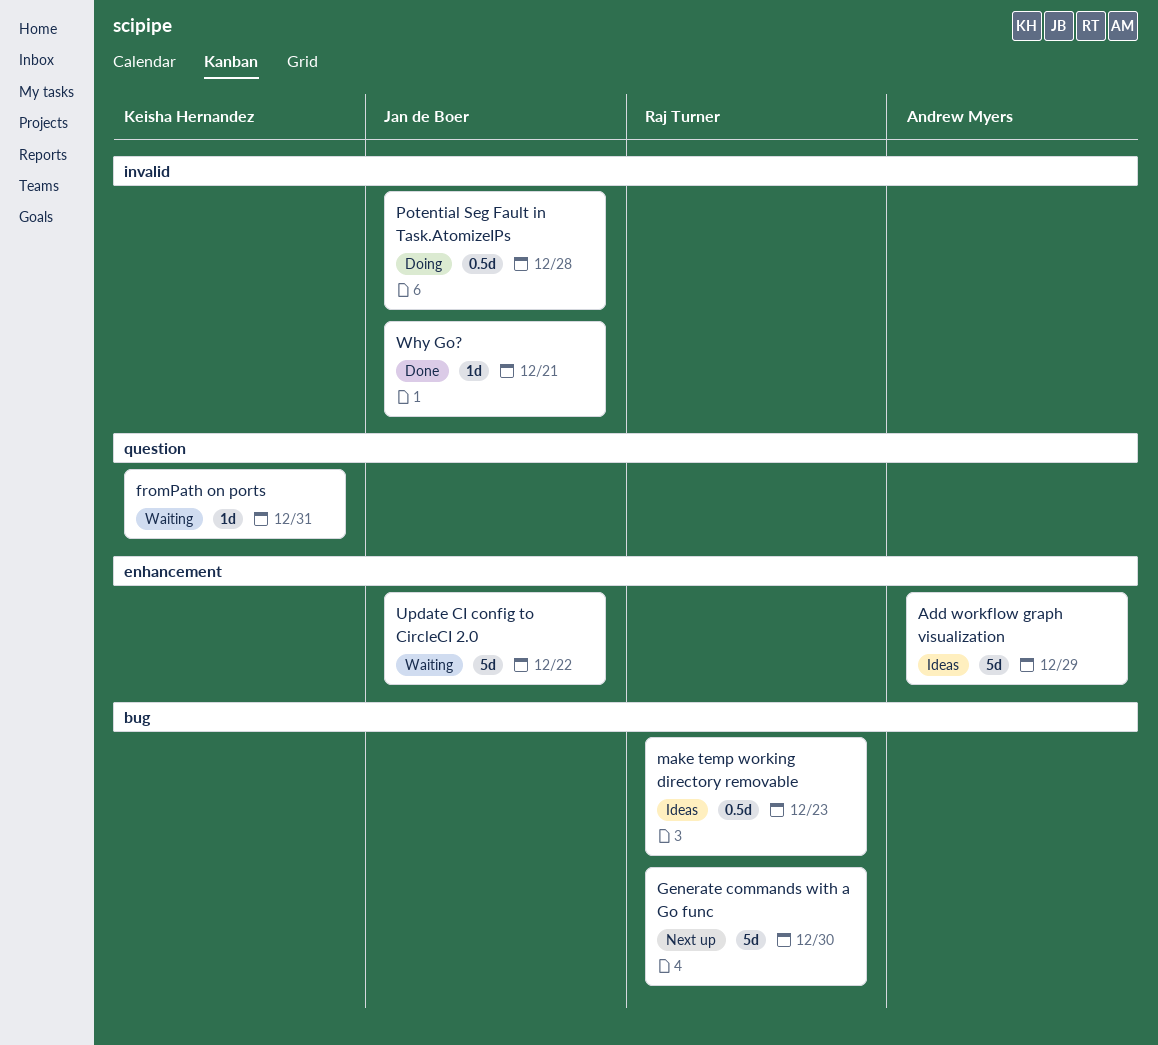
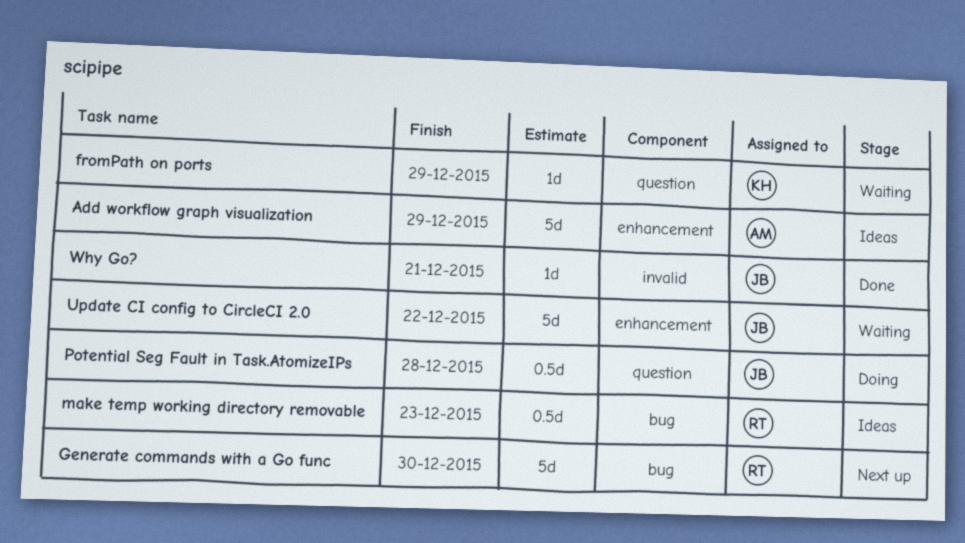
fromPath on ports, due: Dec 31 -> Dec 29
Potential Seg Fault in Task.AtomizeIPs, label: invalid -> question

